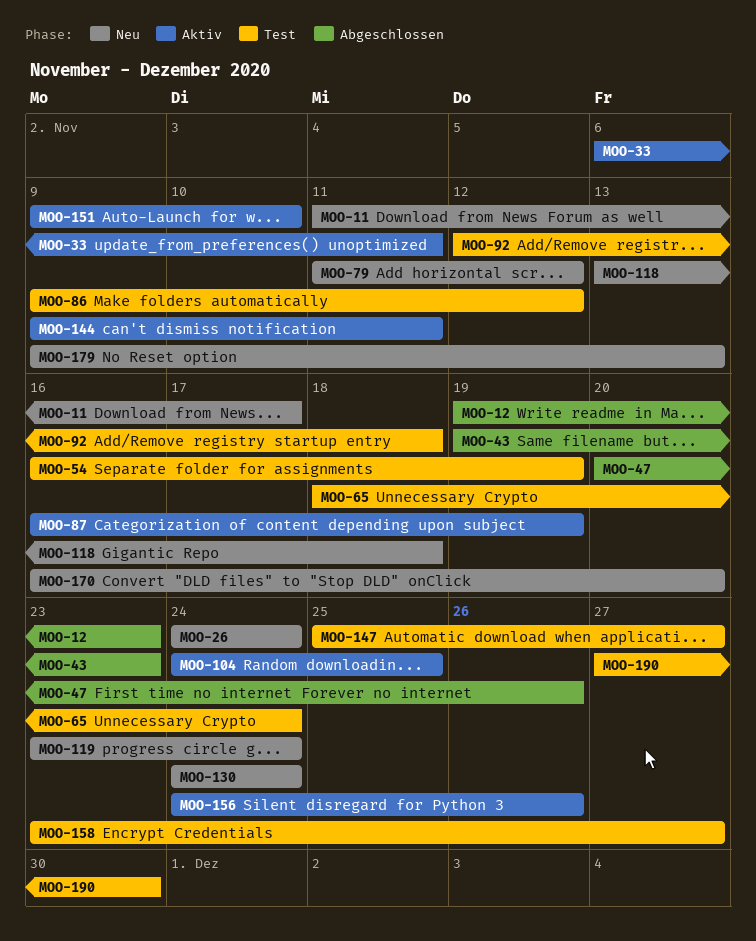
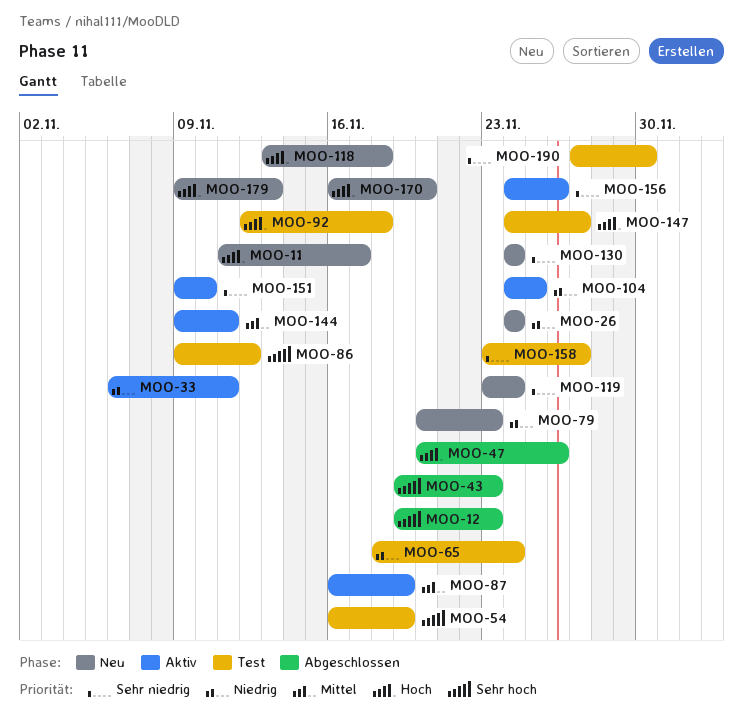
MOO-79, start: Nov 11 -> Nov 20
MOO-79, due: Nov 12 -> Nov 23
MOO-147, start: Nov 25 -> Nov 24

